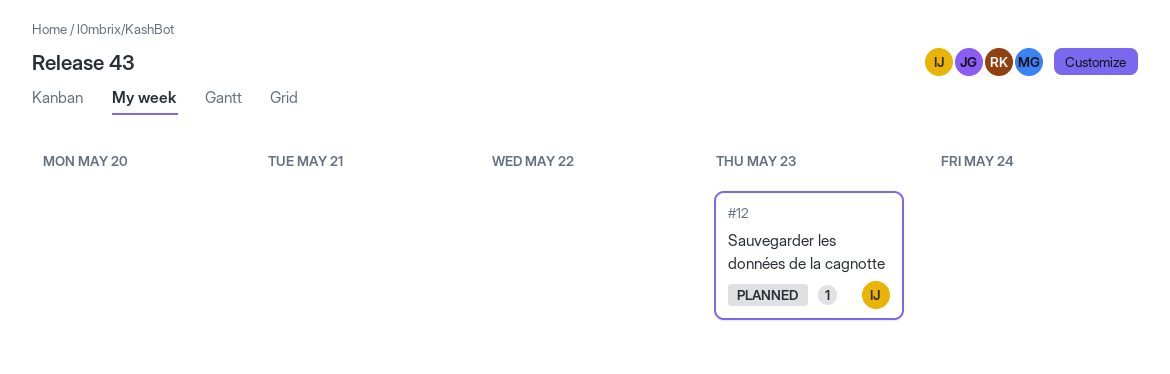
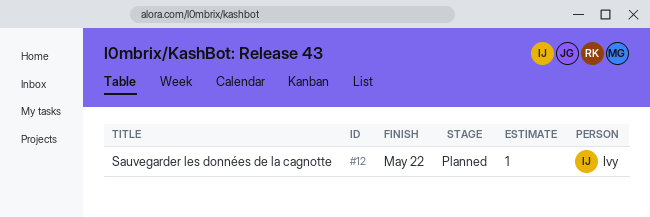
#12, due: May 23 -> May 22

